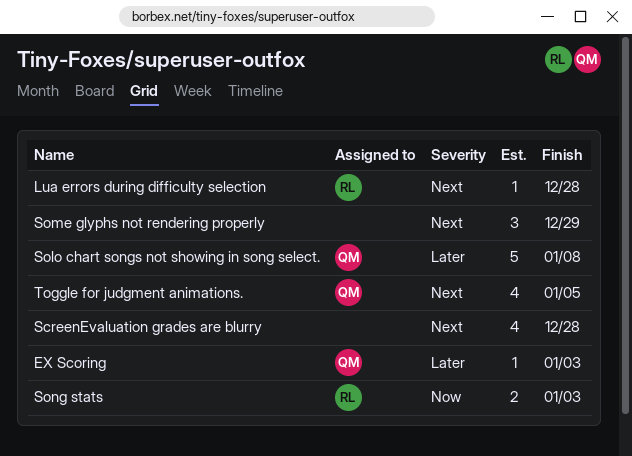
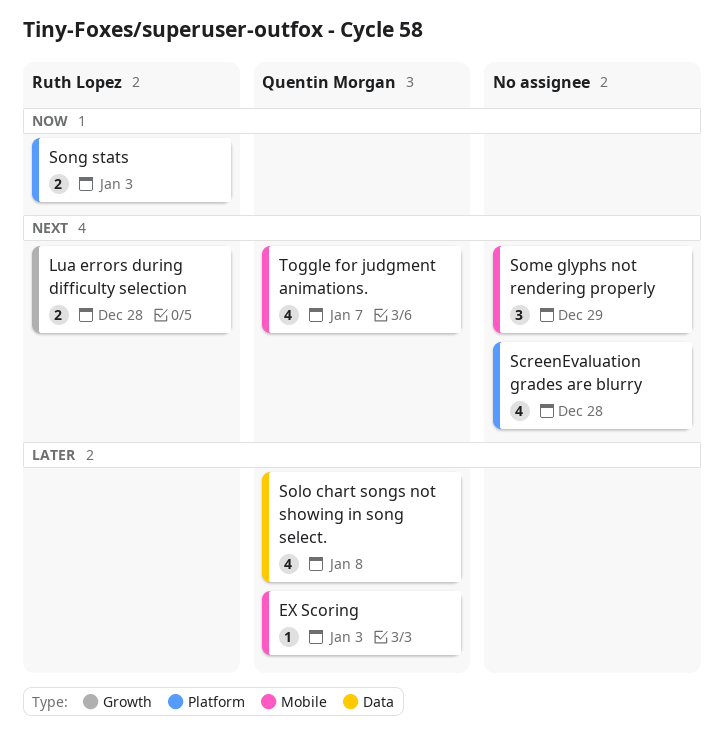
Lua errors during difficulty selection, estimate: 1 -> 2
Solo chart songs not showing in song select., estimate: 5 -> 4
Toggle for judgment animations., due: Jan 5 -> Jan 7

